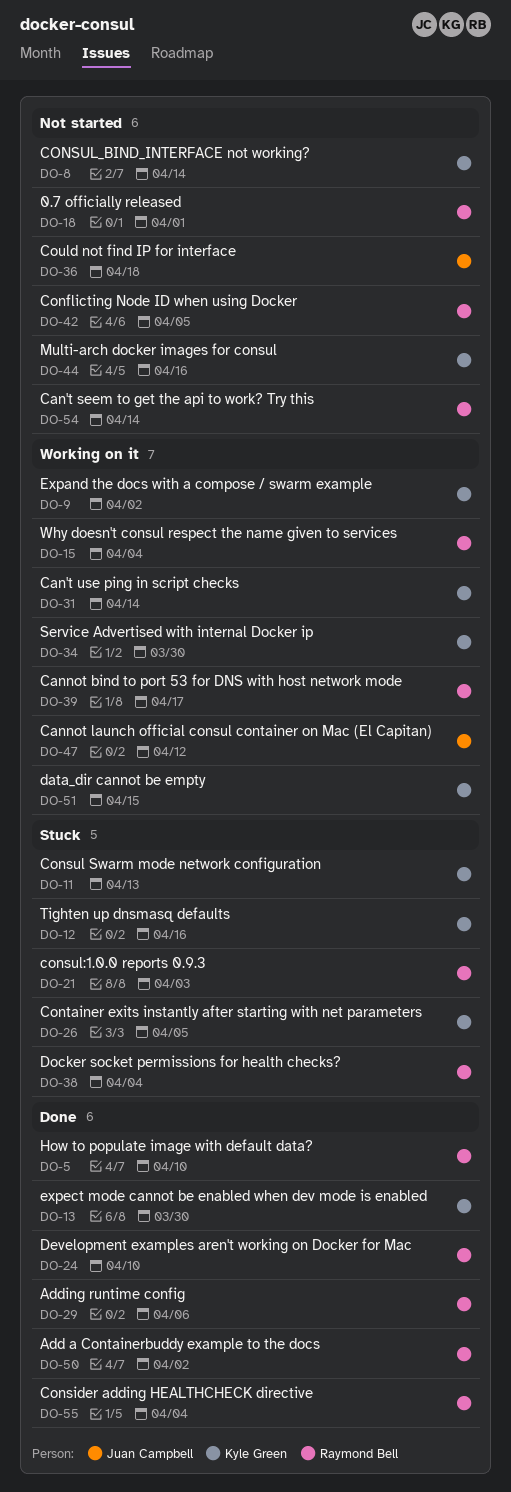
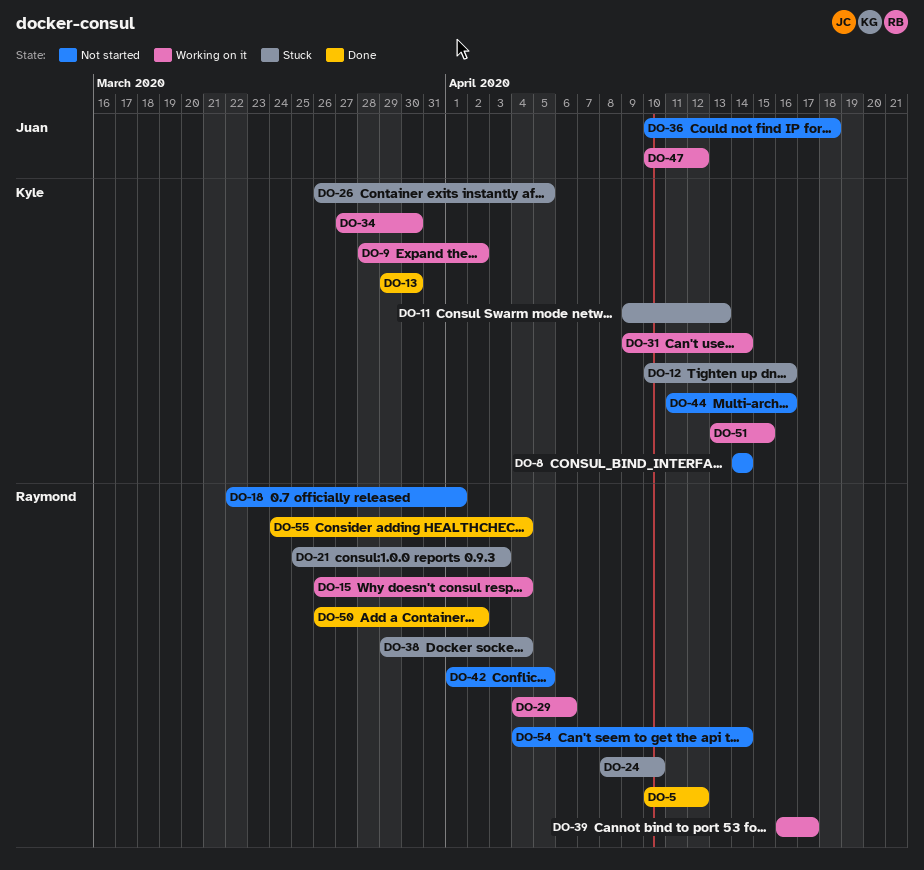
DO-5, due: Apr 10 -> Apr 12
DO-24, status: Done -> Stuck
DO-29, status: Done -> Working on it

